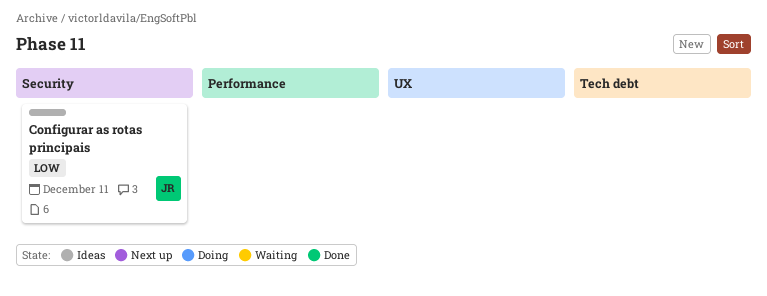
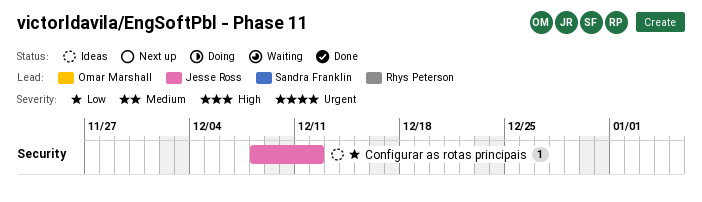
Configurar as rotas principais, due: Dec 11 -> Dec 12

